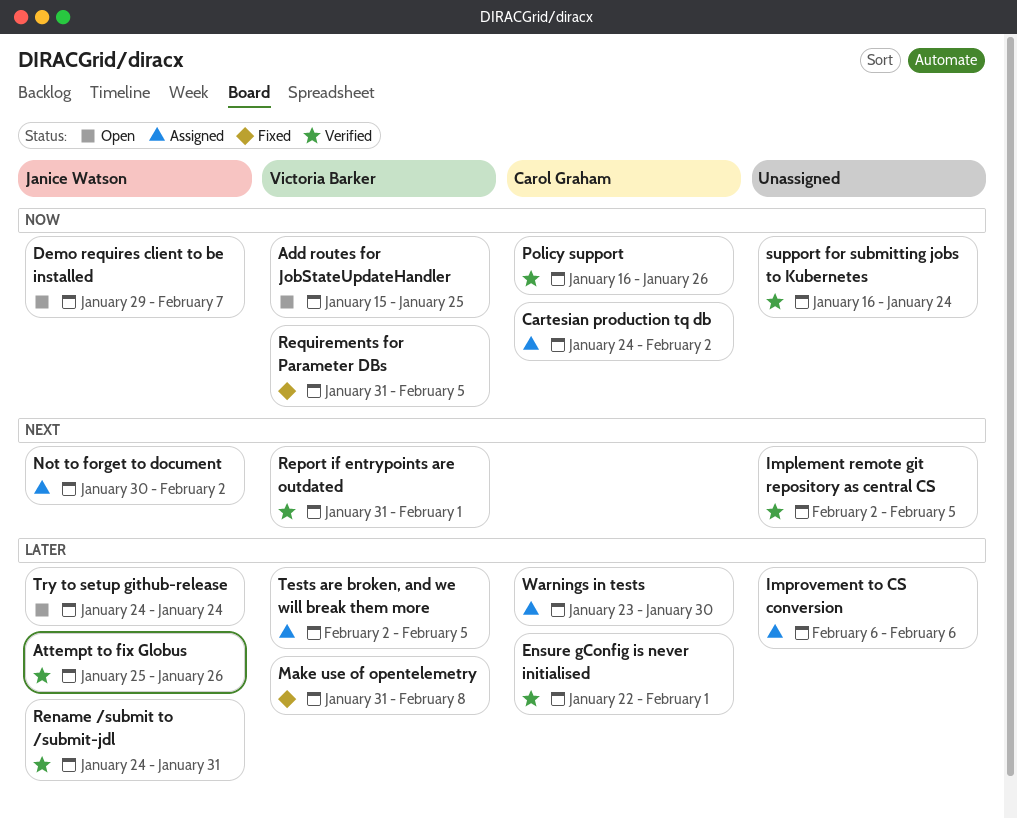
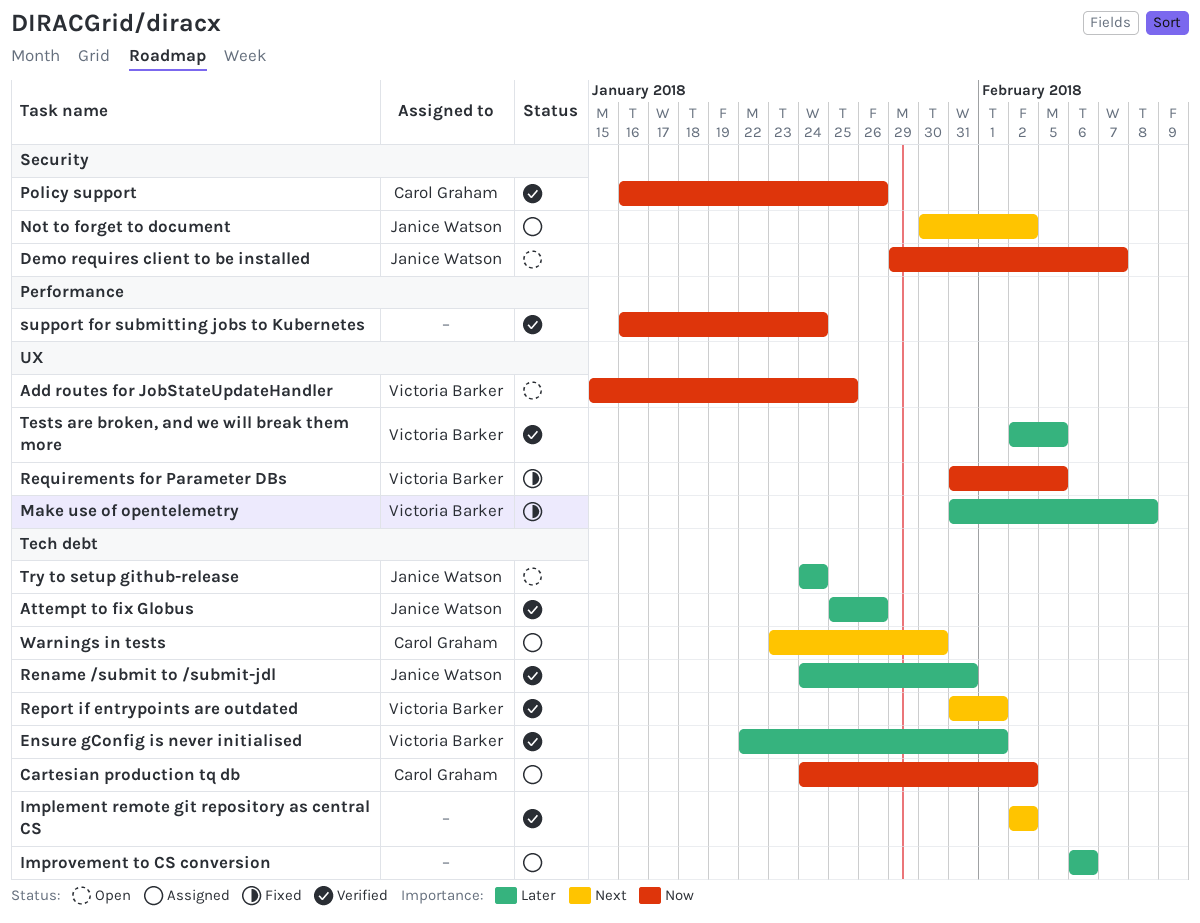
Ensure gConfig is never initialised, owner: Carol Graham -> Victoria Barker
Implement remote git repository as central CS, due: Feb 5 -> Feb 2
Tests are broken, and we will break them more, status: Assigned -> Verified
Warnings in tests, priority: Later -> Next

